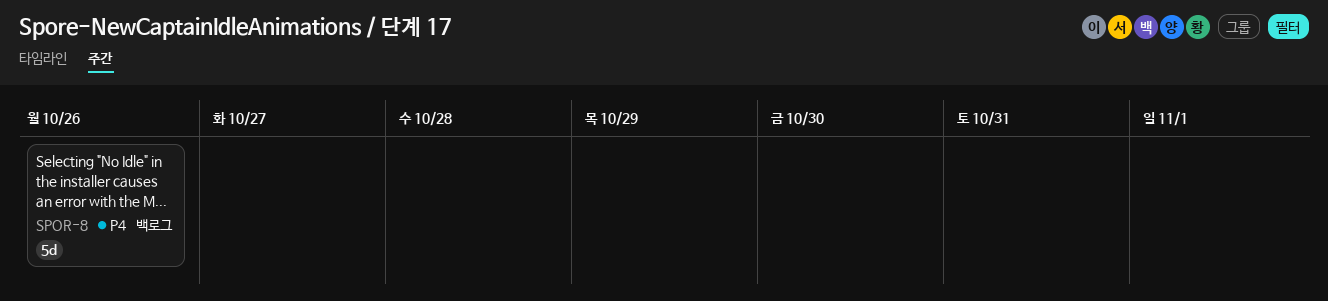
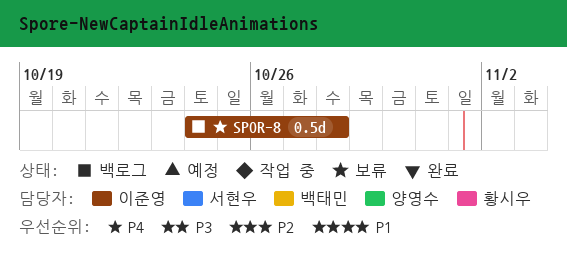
SPOR-8, estimate: 5d -> 0.5d
SPOR-8, due: Oct 26 -> Oct 28

